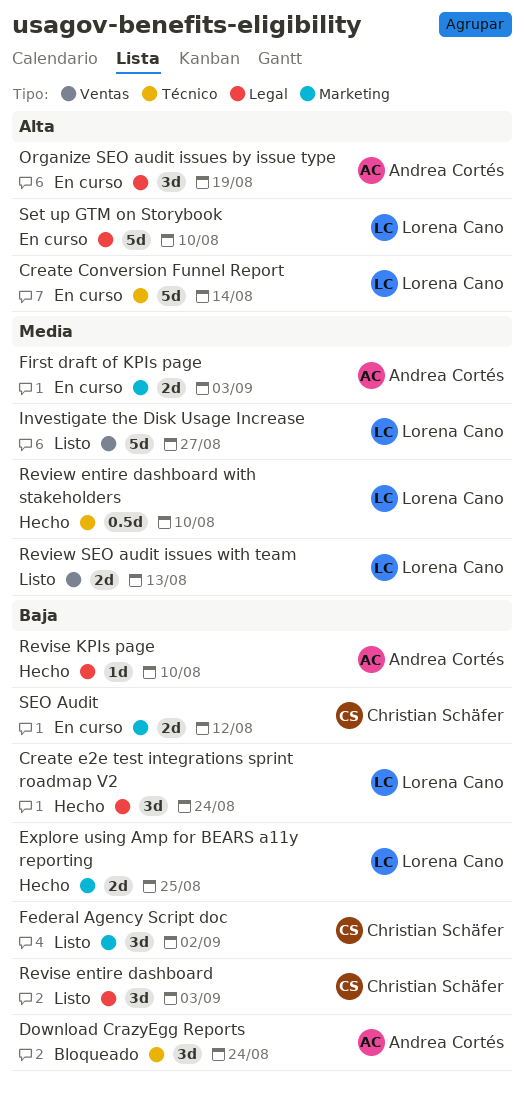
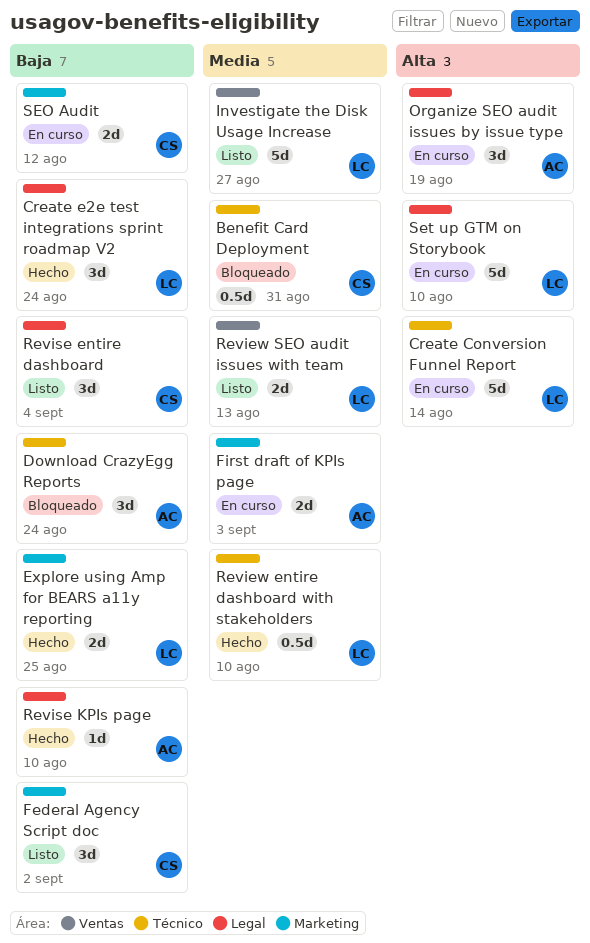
Benefit Card Deployment: none -> present
Revise entire dashboard, due: Sep 3 -> Sep 4

